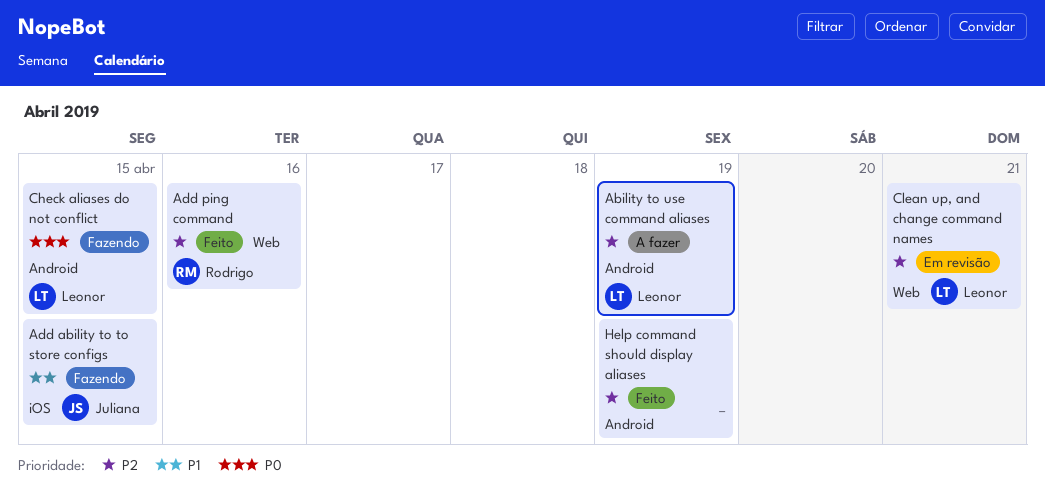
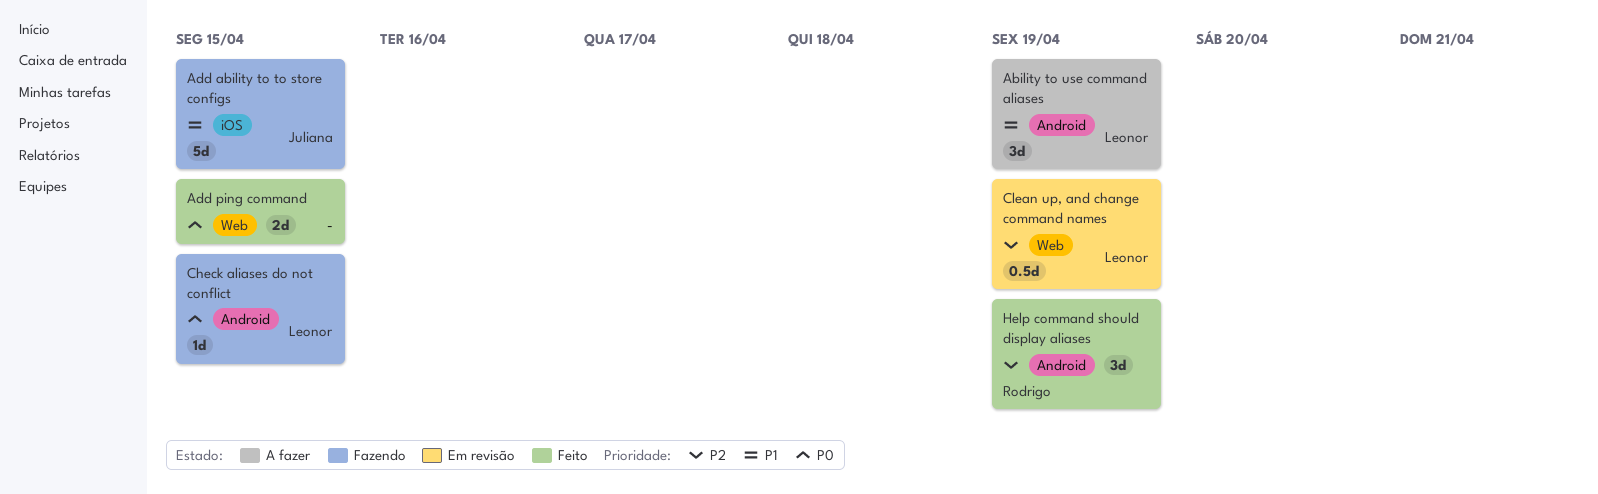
Ability to use command aliases, priority: P2 -> P1
Add ping command, owner: Rodrigo -> none
Add ping command, priority: P2 -> P0
Add ping command, due: Apr 16 -> Apr 15
Clean up, and change command names, due: Apr 21 -> Apr 19
Help command should display aliases, owner: none -> Rodrigo

